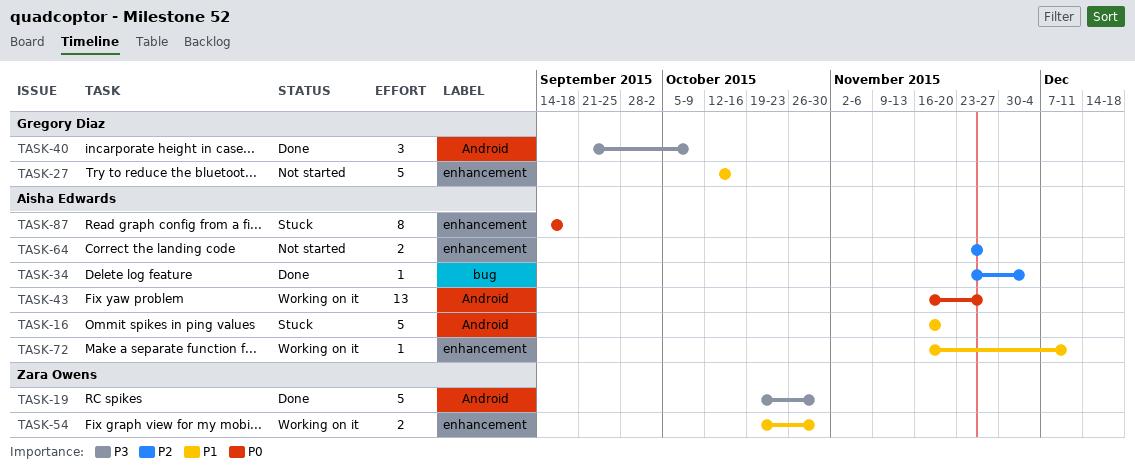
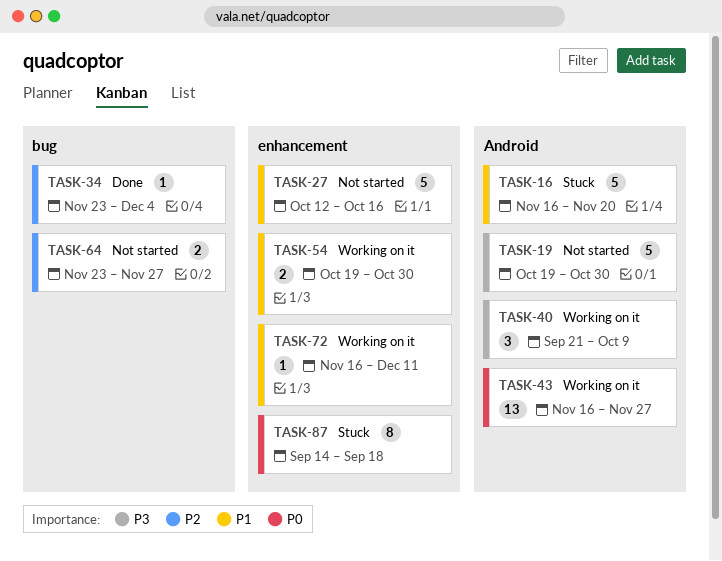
TASK-19, status: Done -> Not started
TASK-40, status: Done -> Working on it
TASK-64, label: enhancement -> bug

